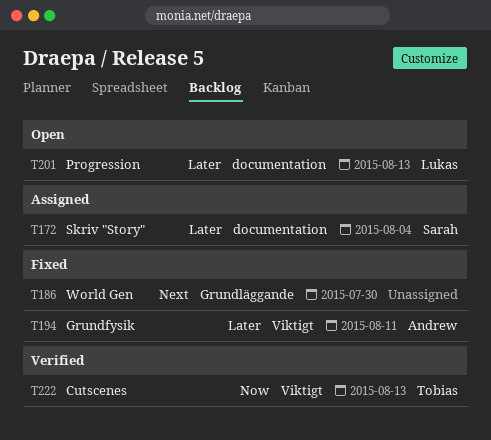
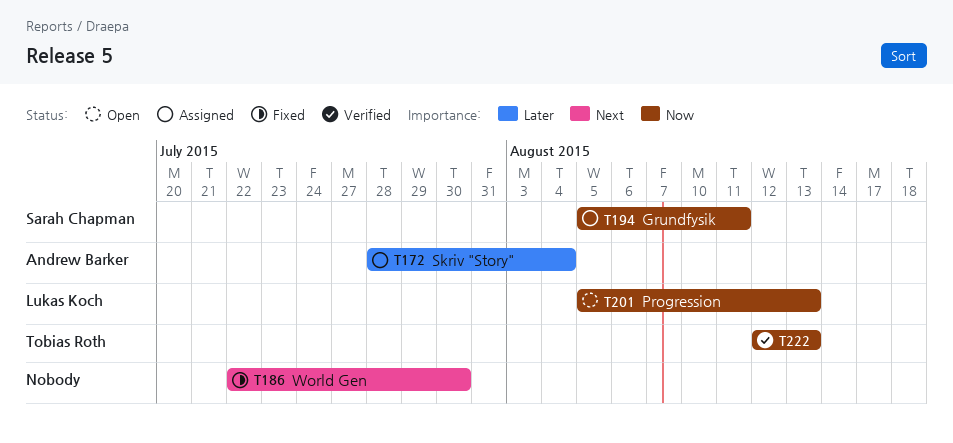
T172, owner: Sarah Chapman -> Andrew Barker
T194, status: Fixed -> Assigned
T194, owner: Andrew Barker -> Sarah Chapman
T194, priority: Later -> Now
T201, priority: Later -> Now

